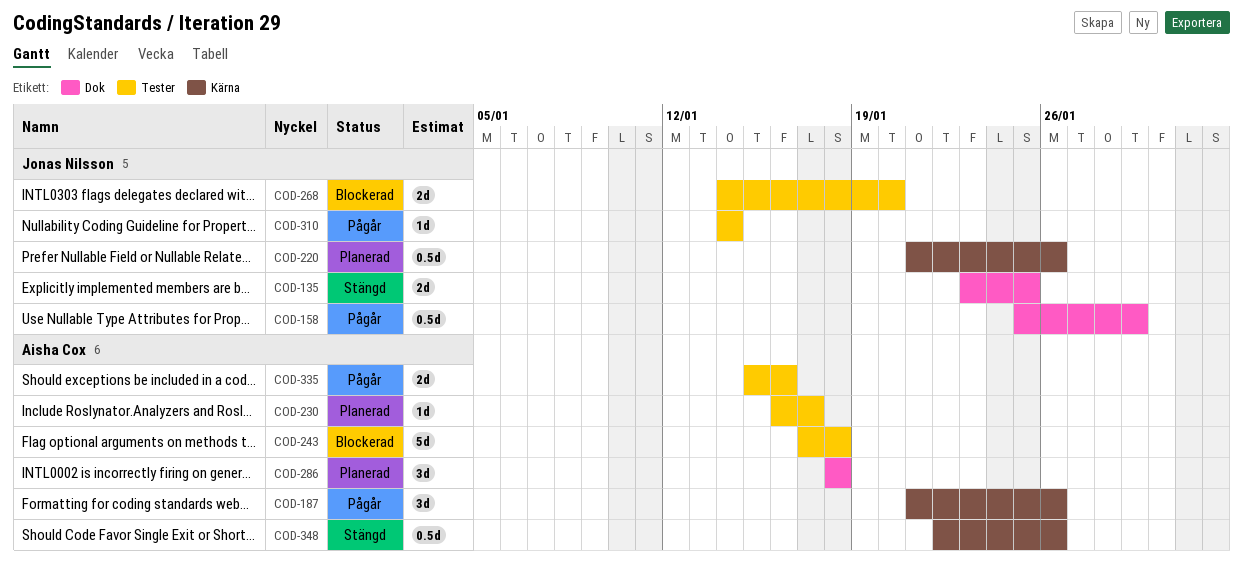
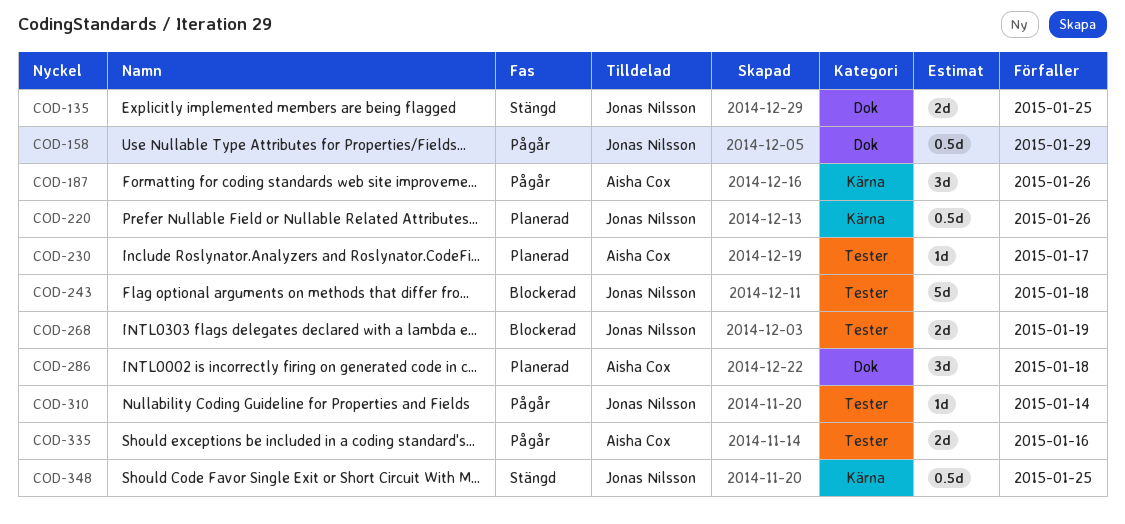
COD-243, owner: Aisha Cox -> Jonas Nilsson
COD-268, due: Jan 20 -> Jan 19
COD-348, owner: Aisha Cox -> Jonas Nilsson
COD-348, due: Jan 26 -> Jan 25

